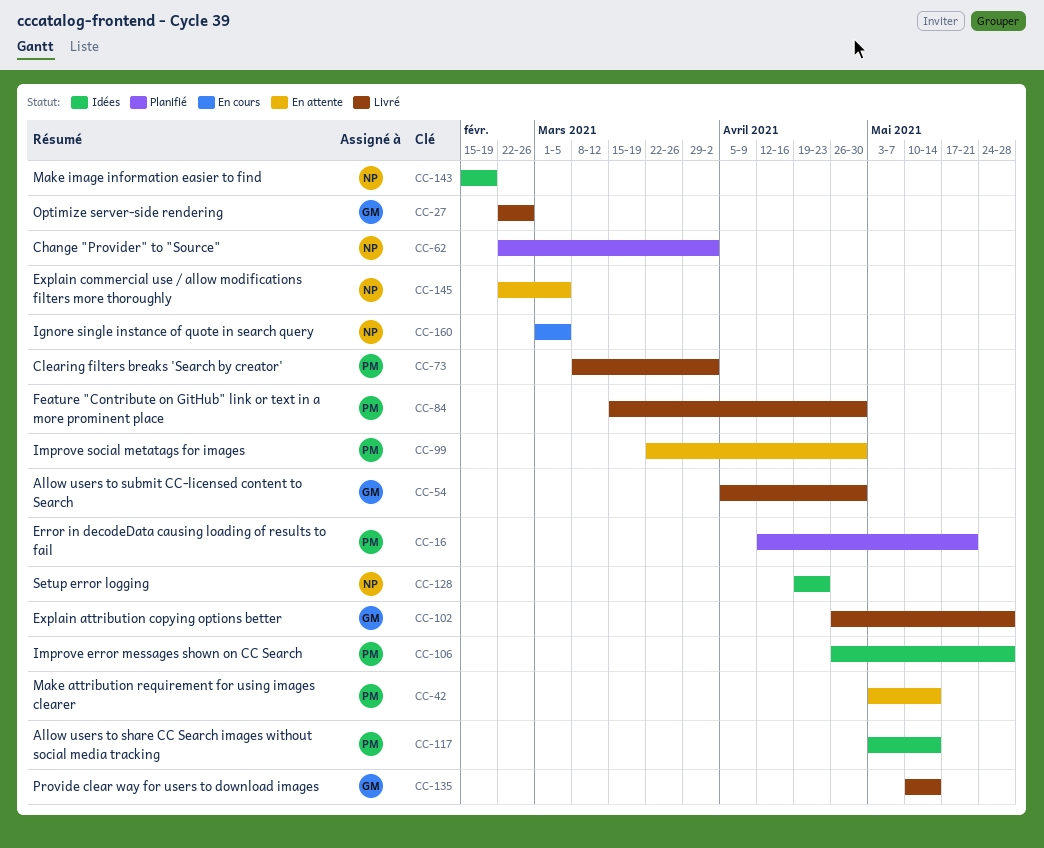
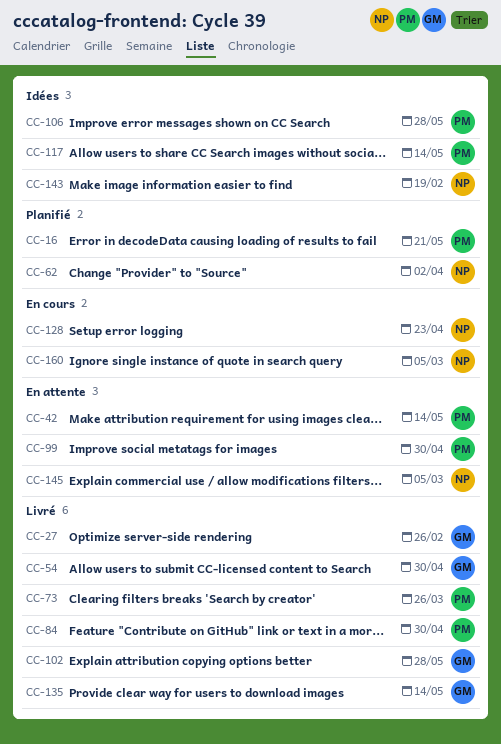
CC-73, due: Apr 2 -> Mar 26
CC-128, status: Idées -> En cours

